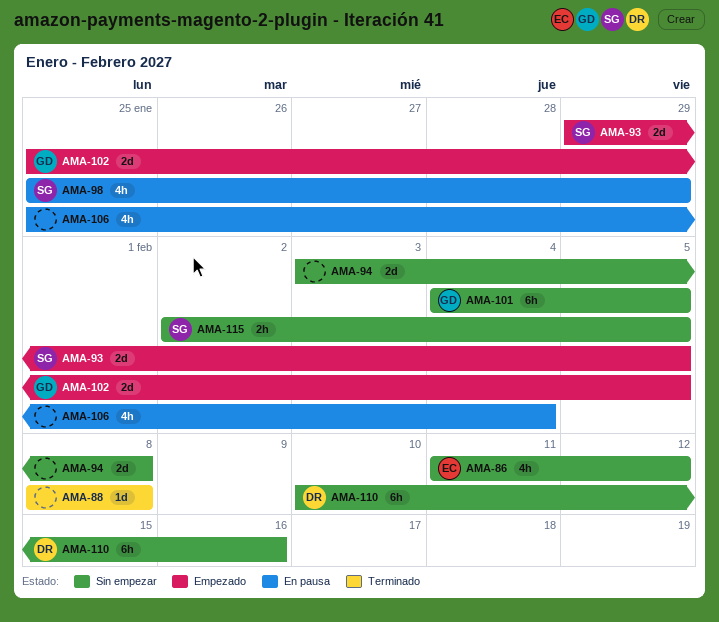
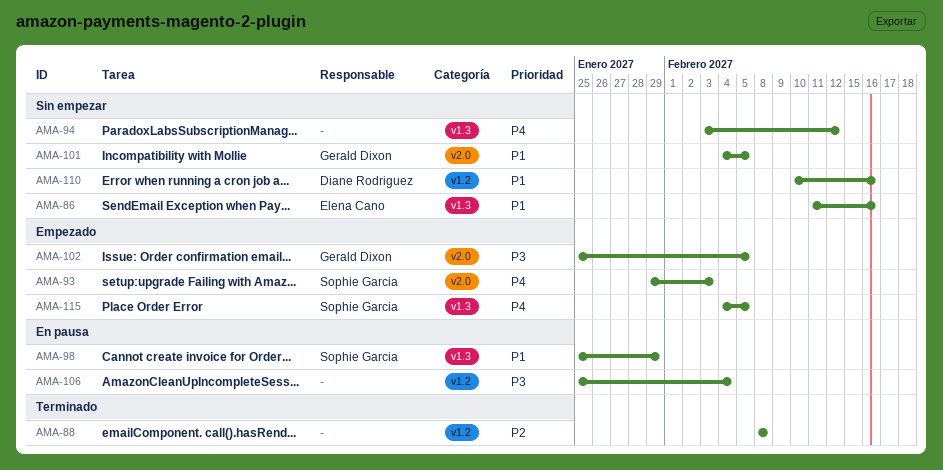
AMA-86, due: Feb 12 -> Feb 16
AMA-93, due: Feb 5 -> Feb 3
AMA-94, due: Feb 8 -> Feb 12
AMA-115, status: Sin empezar -> Empezado
AMA-115, start: Feb 2 -> Feb 4

